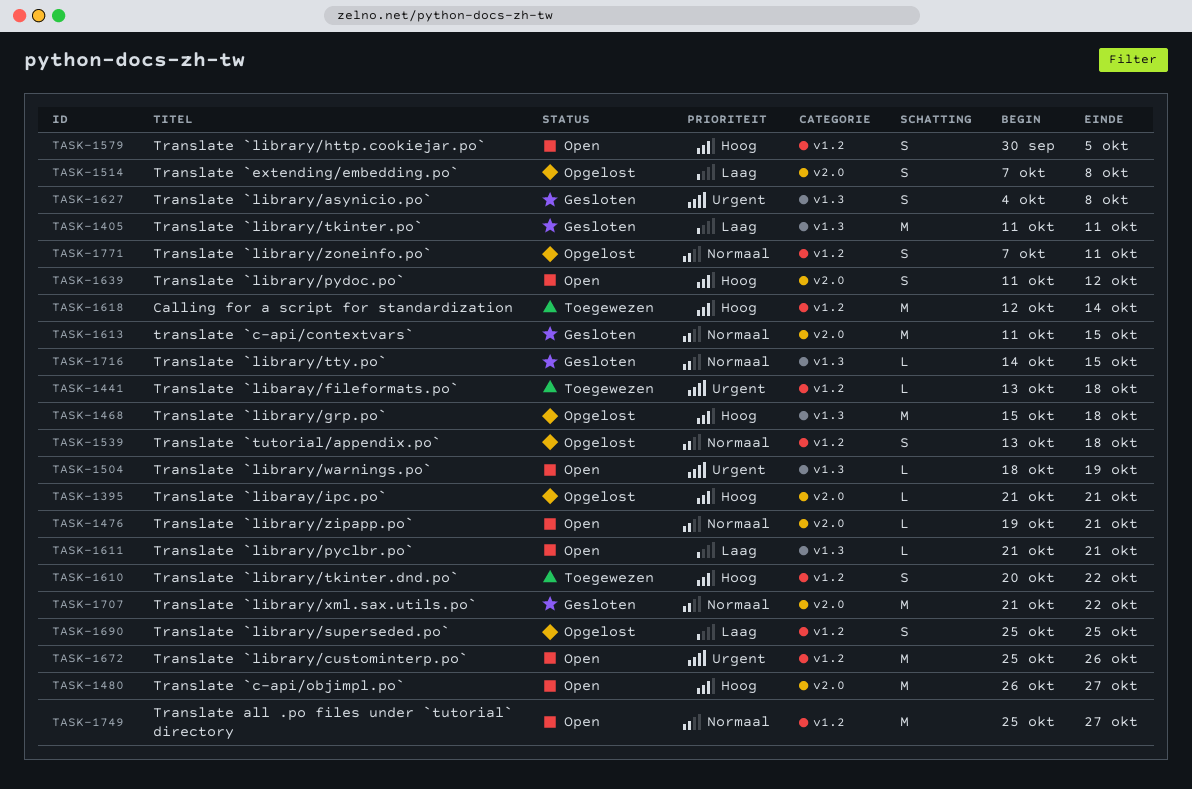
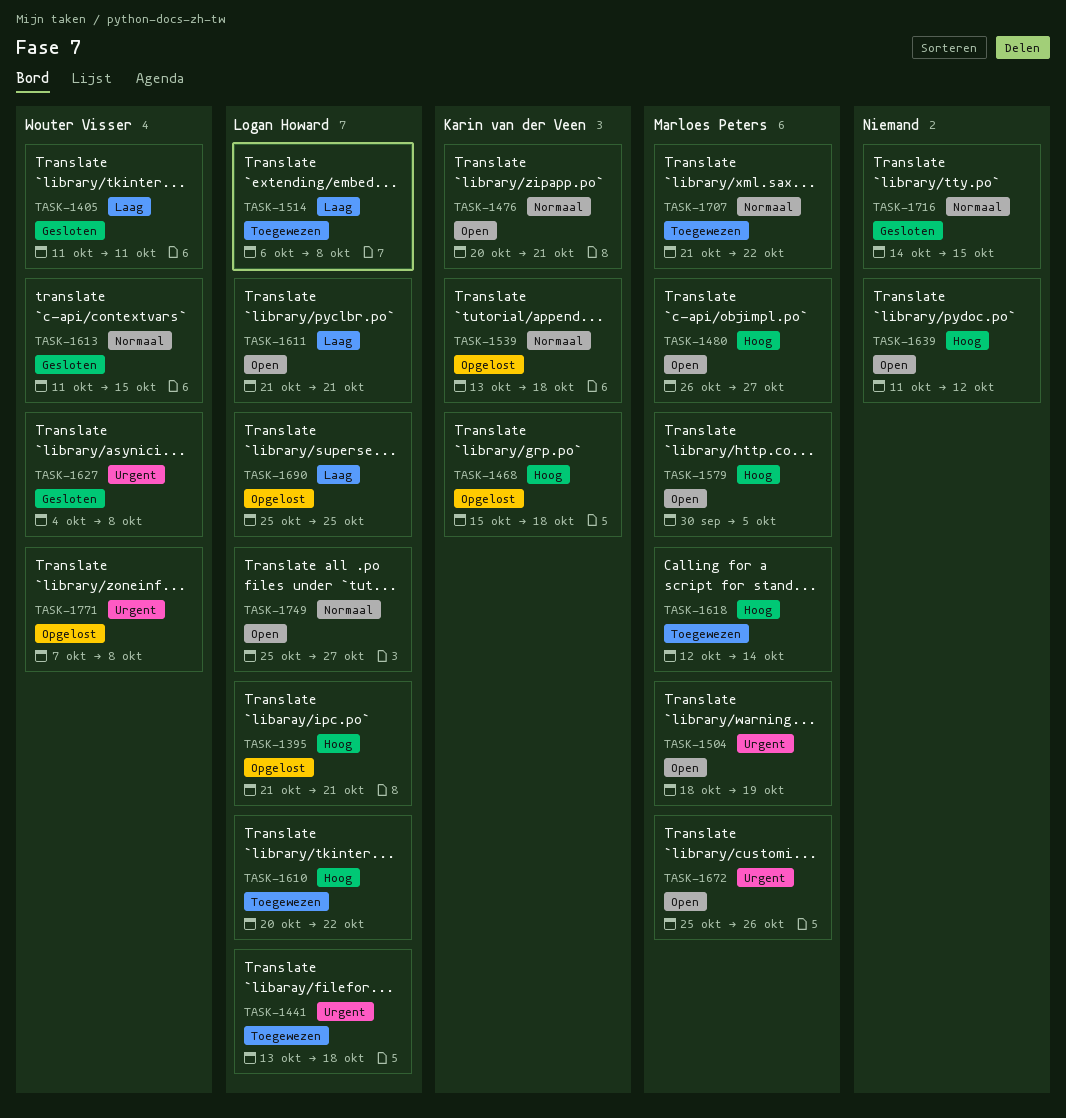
TASK-1476, start: Oct 19 -> Oct 20
TASK-1514, status: Opgelost -> Toegewezen
TASK-1514, start: Oct 7 -> Oct 6
TASK-1707, status: Gesloten -> Toegewezen
TASK-1771, priority: Normaal -> Urgent
TASK-1771, due: Oct 11 -> Oct 8

